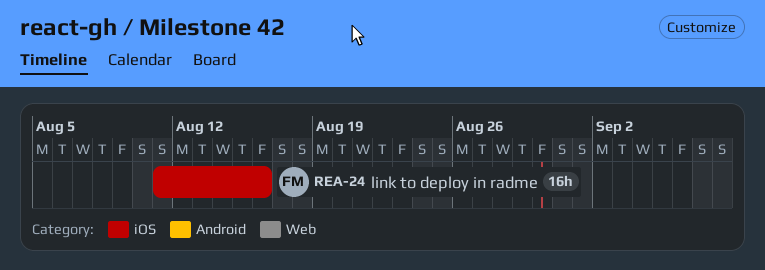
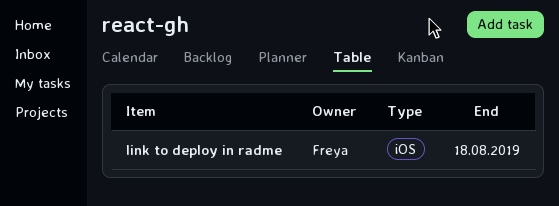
link to deploy in radme, due: Aug 16 -> Aug 18

